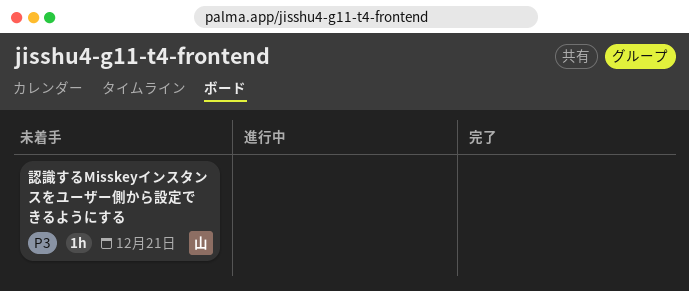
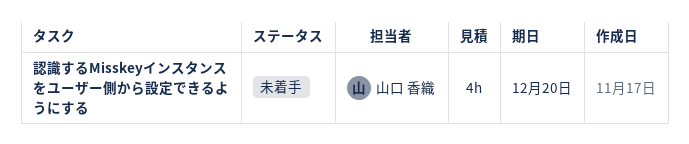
認識するMisskeyインスタンスをユーザー側から設定できるようにする, estimate: 1h -> 4h
認識するMisskeyインスタンスをユーザー側から設定できるようにする, due: Dec 21 -> Dec 20

